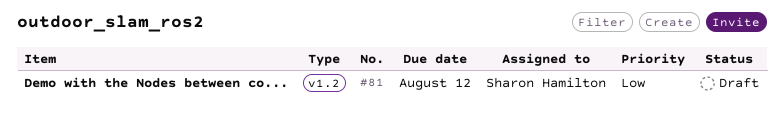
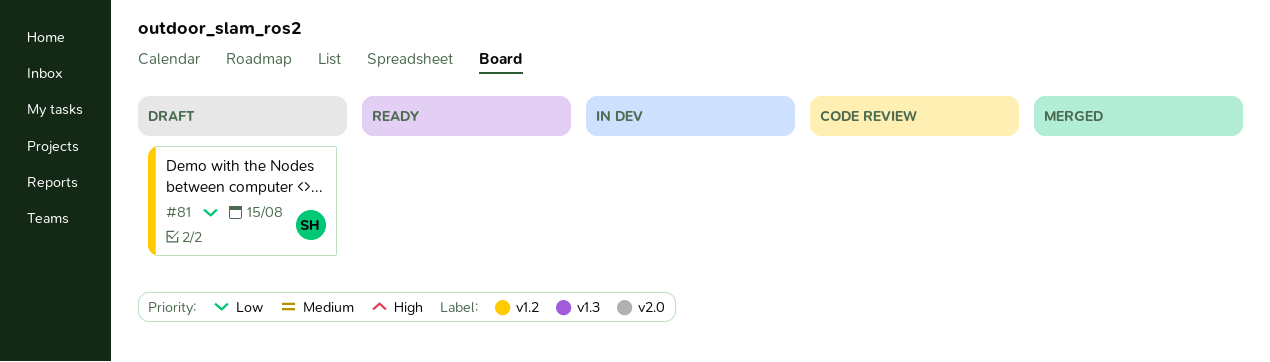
#81, due: Aug 12 -> Aug 15

